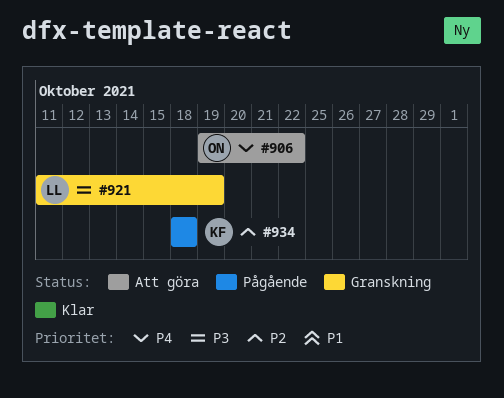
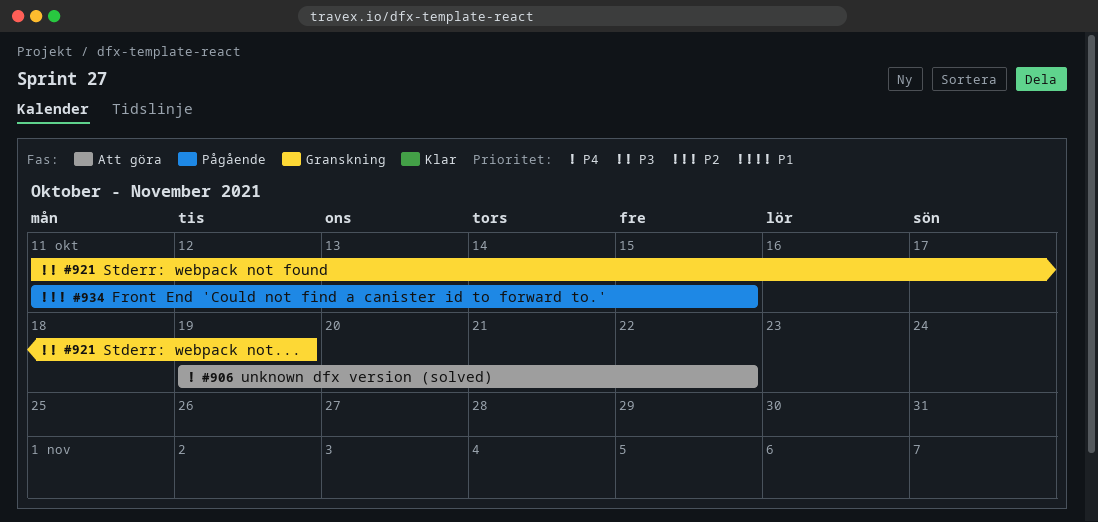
#934, start: Oct 18 -> Oct 11
#934, due: Oct 18 -> Oct 15

